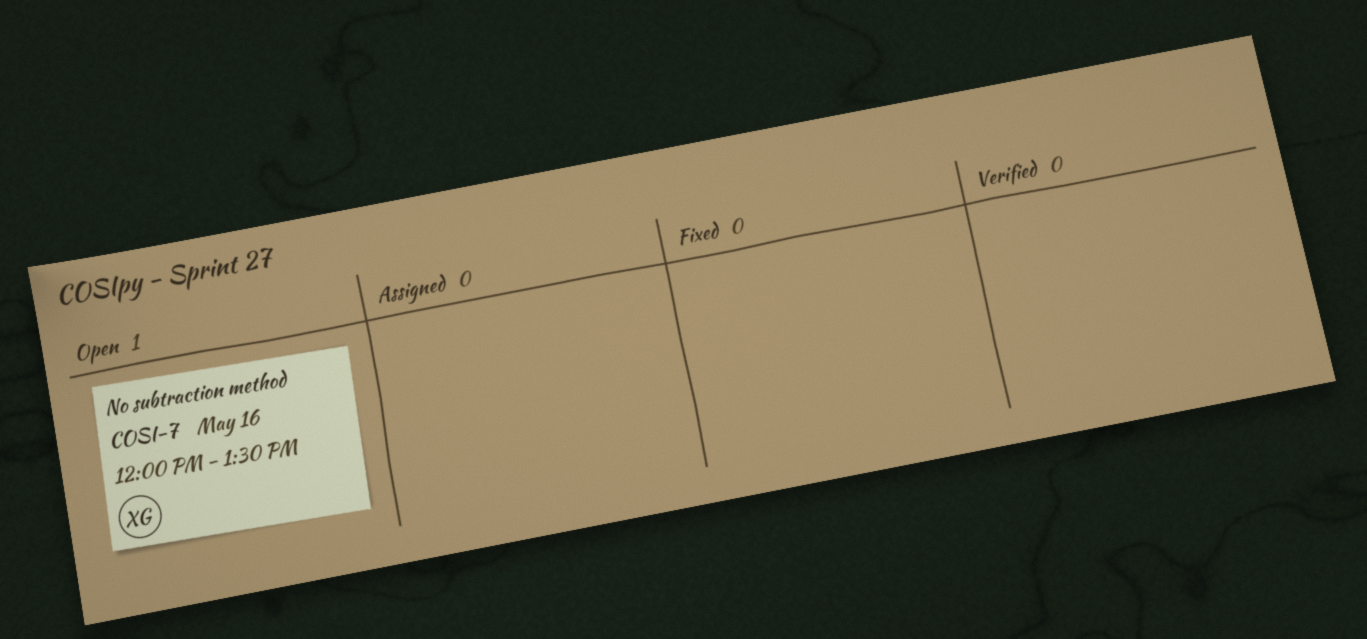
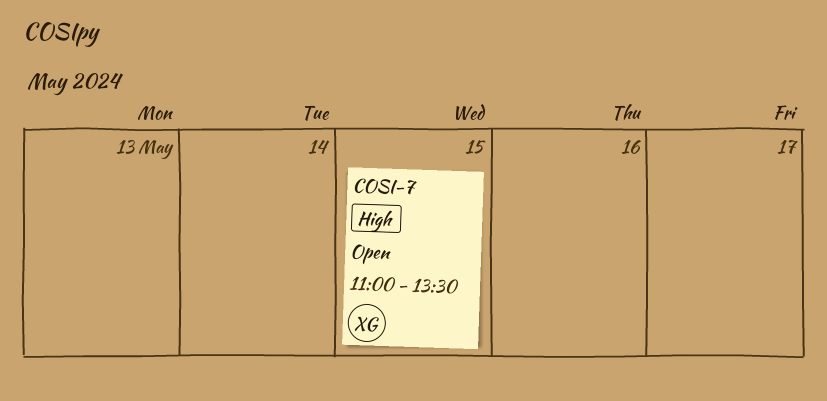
COSI-7, day: May 16 -> May 15
COSI-7, begins: 12:00 -> 11:00

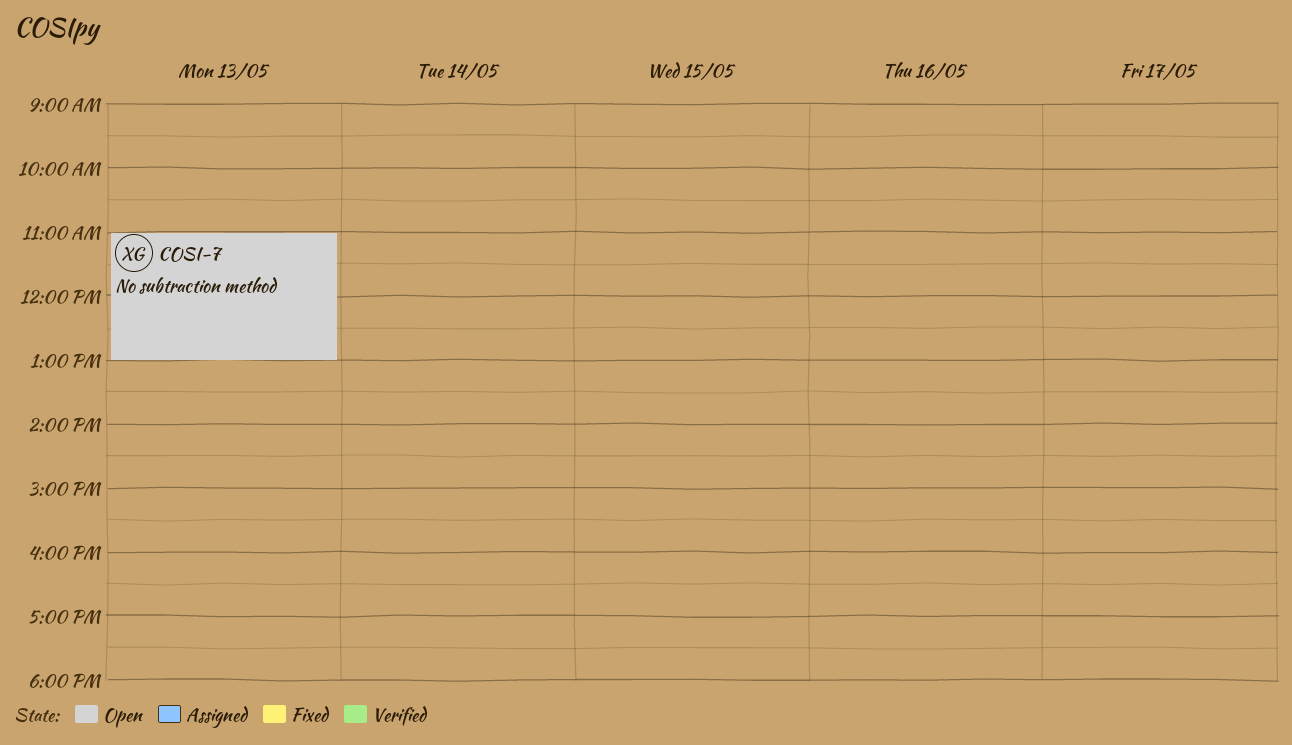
COSI-7, day: May 15 -> May 13
COSI-7, ends: 13:30 -> 13:00

